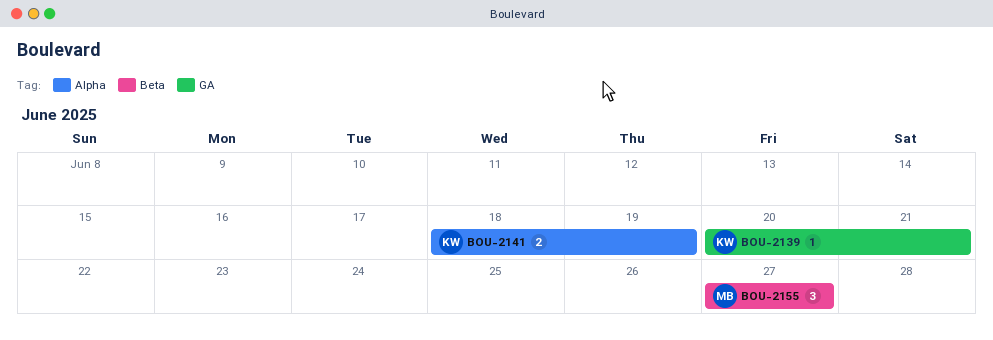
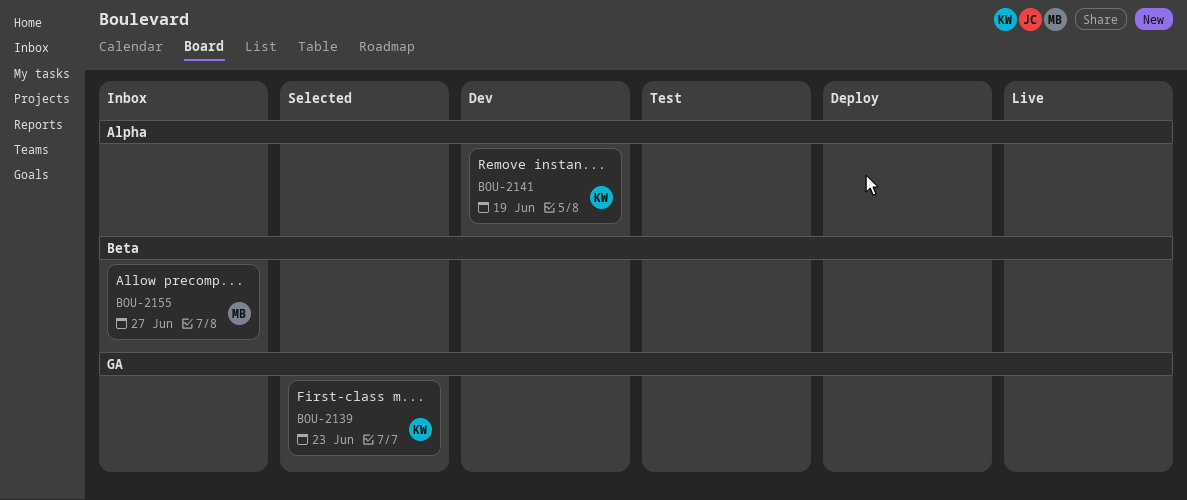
BOU-2139, due: Jun 21 -> Jun 23

